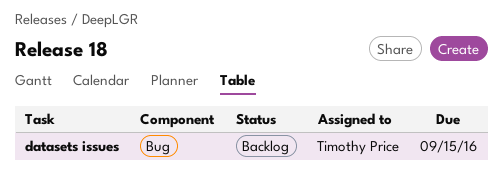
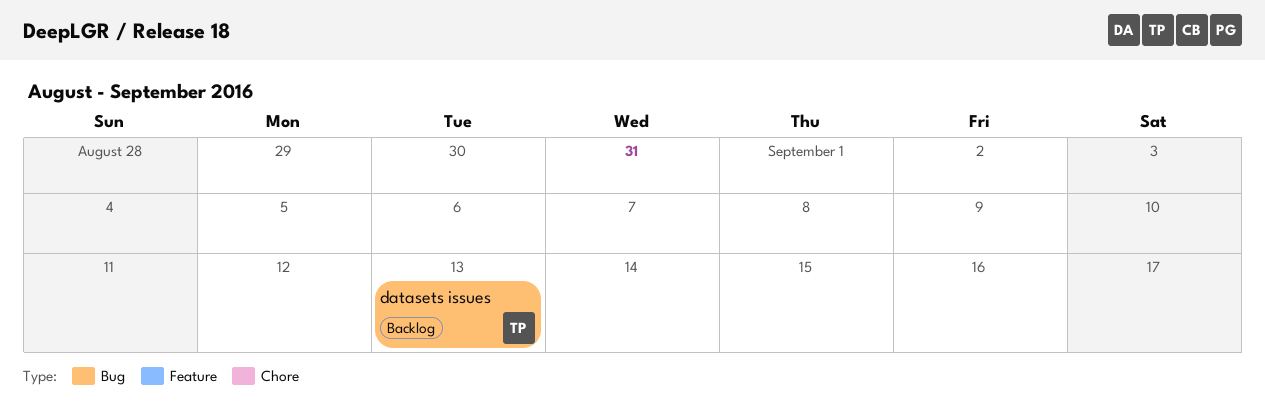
datasets issues, due: Sep 15 -> Sep 13

